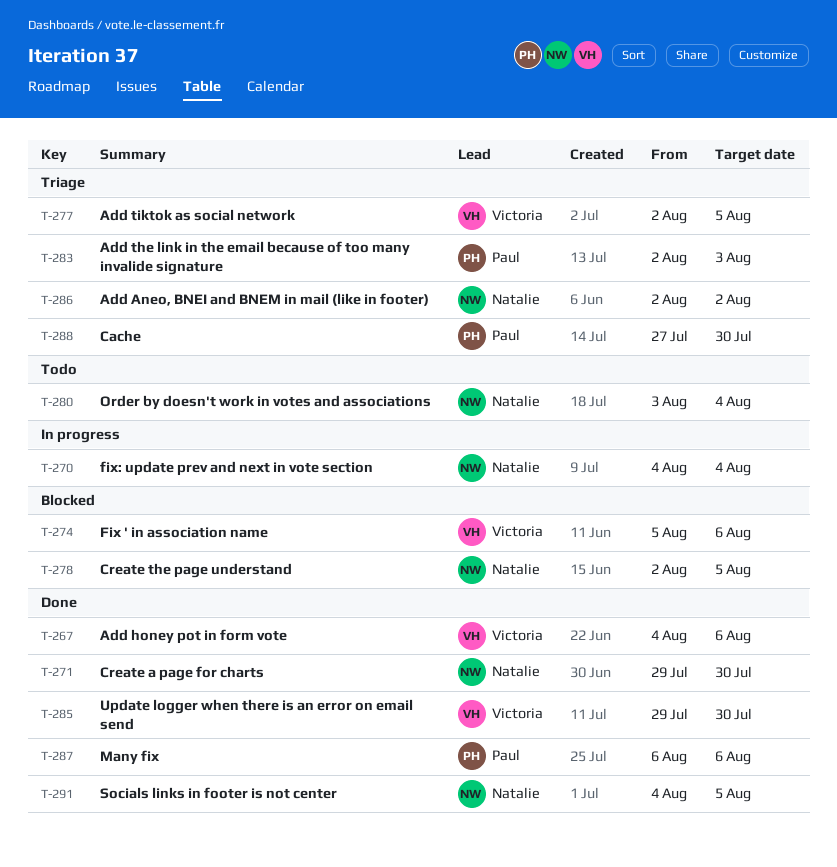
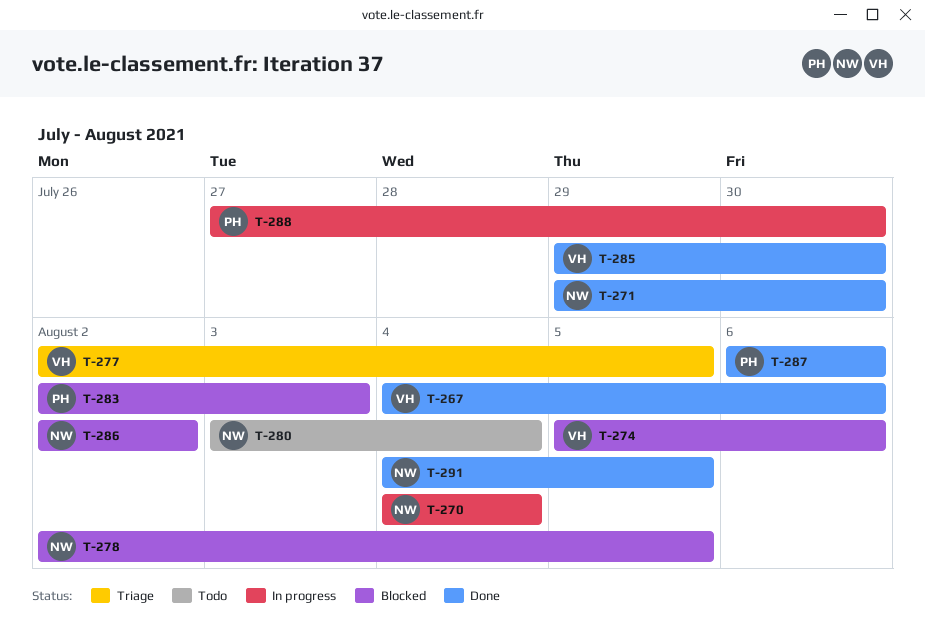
T-283, status: Triage -> Blocked
T-286, status: Triage -> Blocked
T-288, status: Triage -> In progress

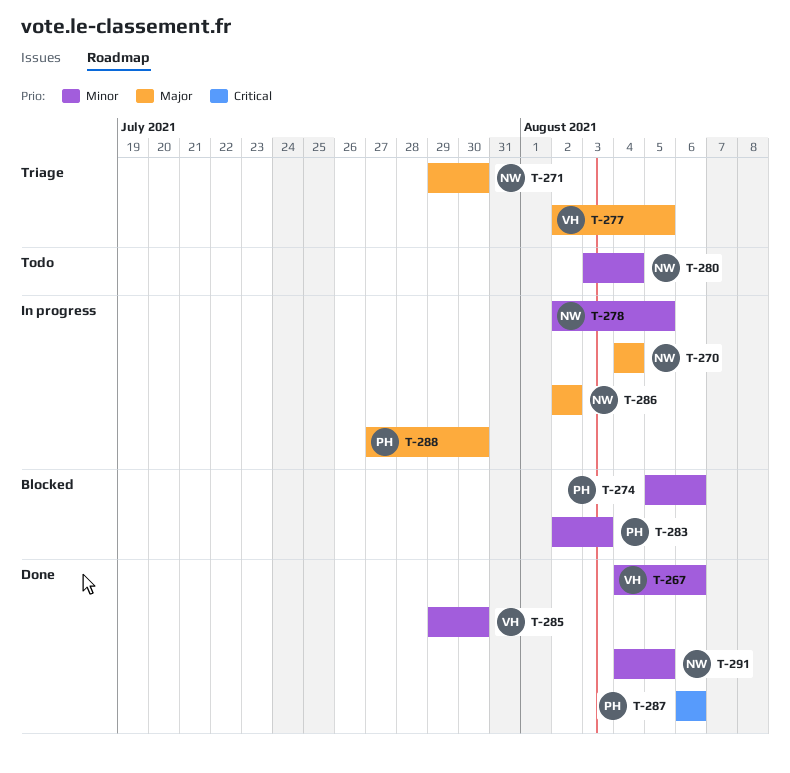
T-271, status: Done -> Triage
T-274, owner: VH -> PH
T-278, status: Blocked -> In progress
T-286, status: Blocked -> In progress

